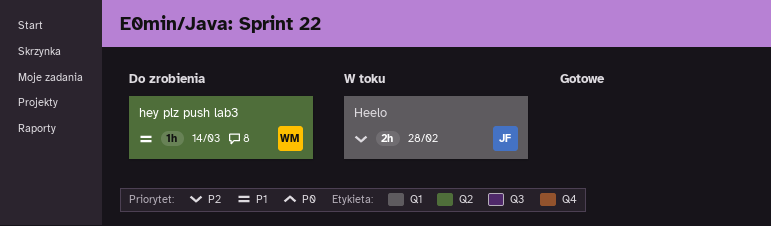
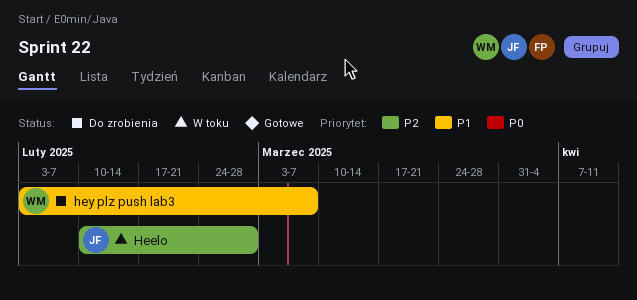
hey plz push lab3, due: Mar 14 -> Mar 7

